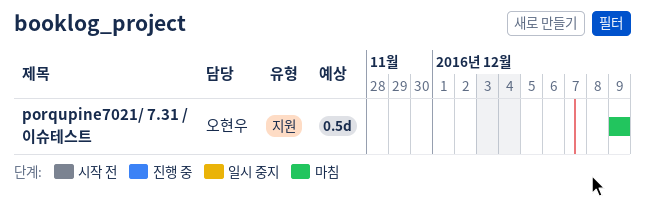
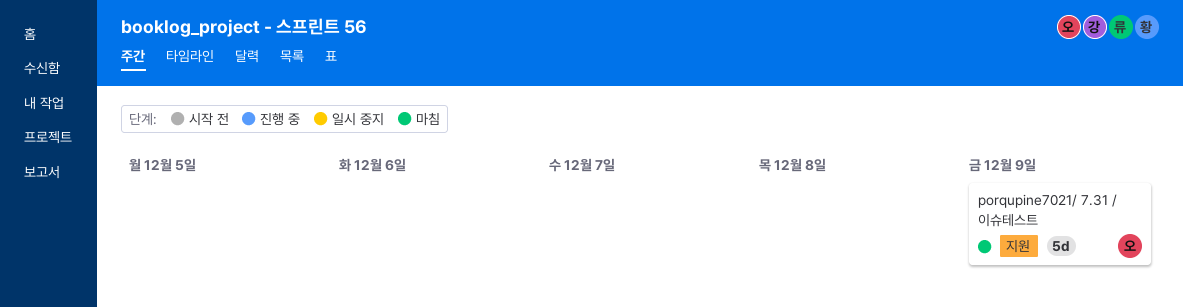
porqupine7021/ 7.31 / 이슈테스트, estimate: 0.5d -> 5d

